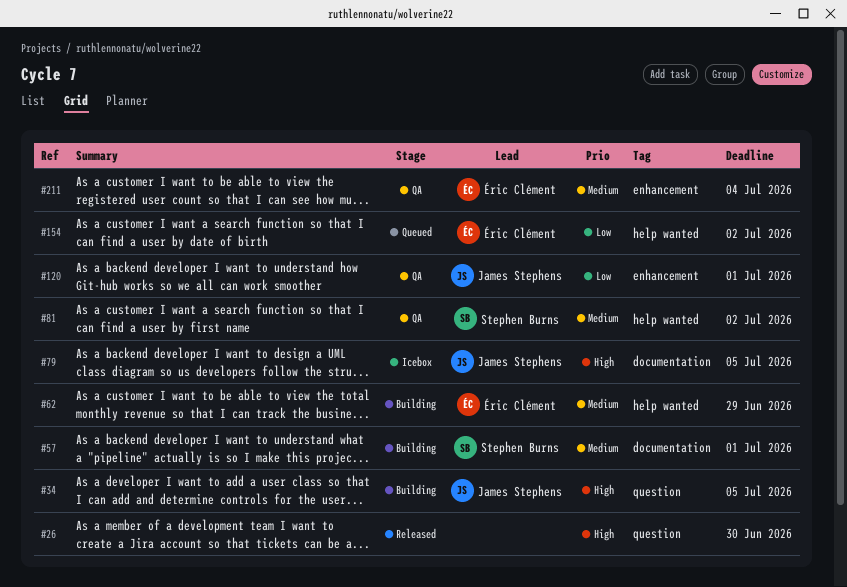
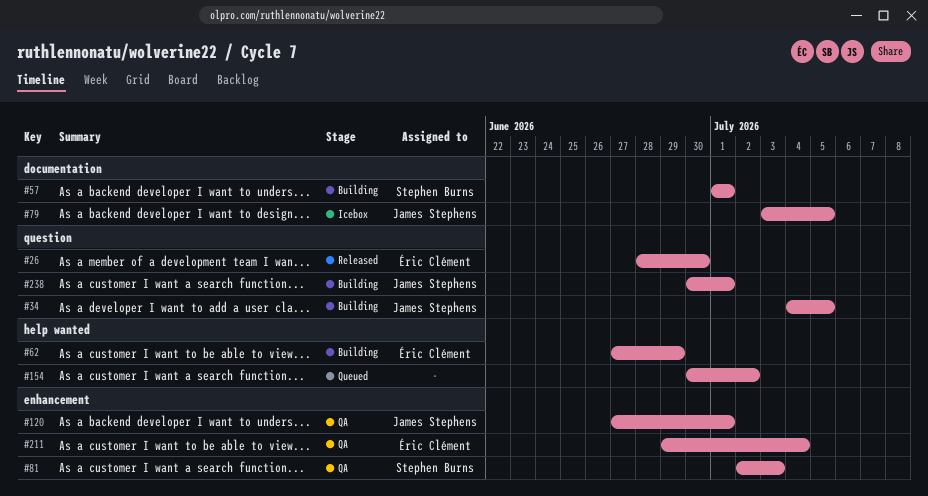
#26, owner: none -> Éric Clément
#81, label: help wanted -> enhancement
#81, due: Jul 2 -> Jul 3
#154, owner: Éric Clément -> none
#238: none -> present

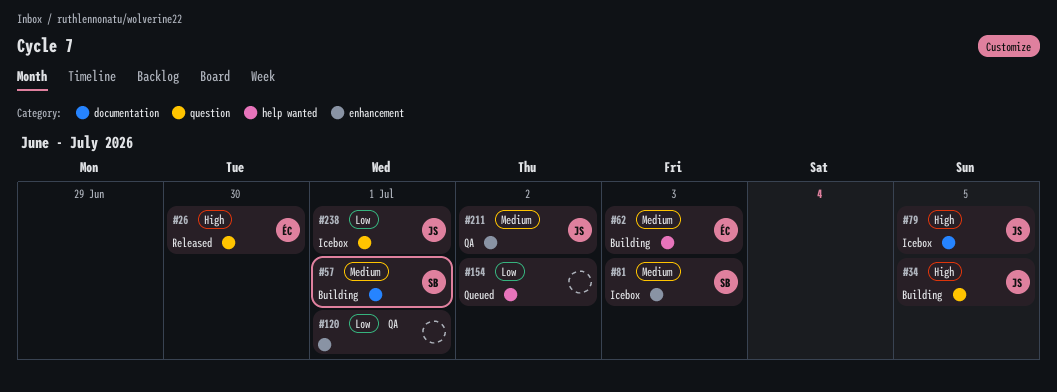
#62, due: Jun 29 -> Jul 3
#81, status: QA -> Icebox
#120, owner: James Stephens -> none
#211, owner: Éric Clément -> James Stephens
#211, due: Jul 4 -> Jul 2
#238, status: Building -> Icebox

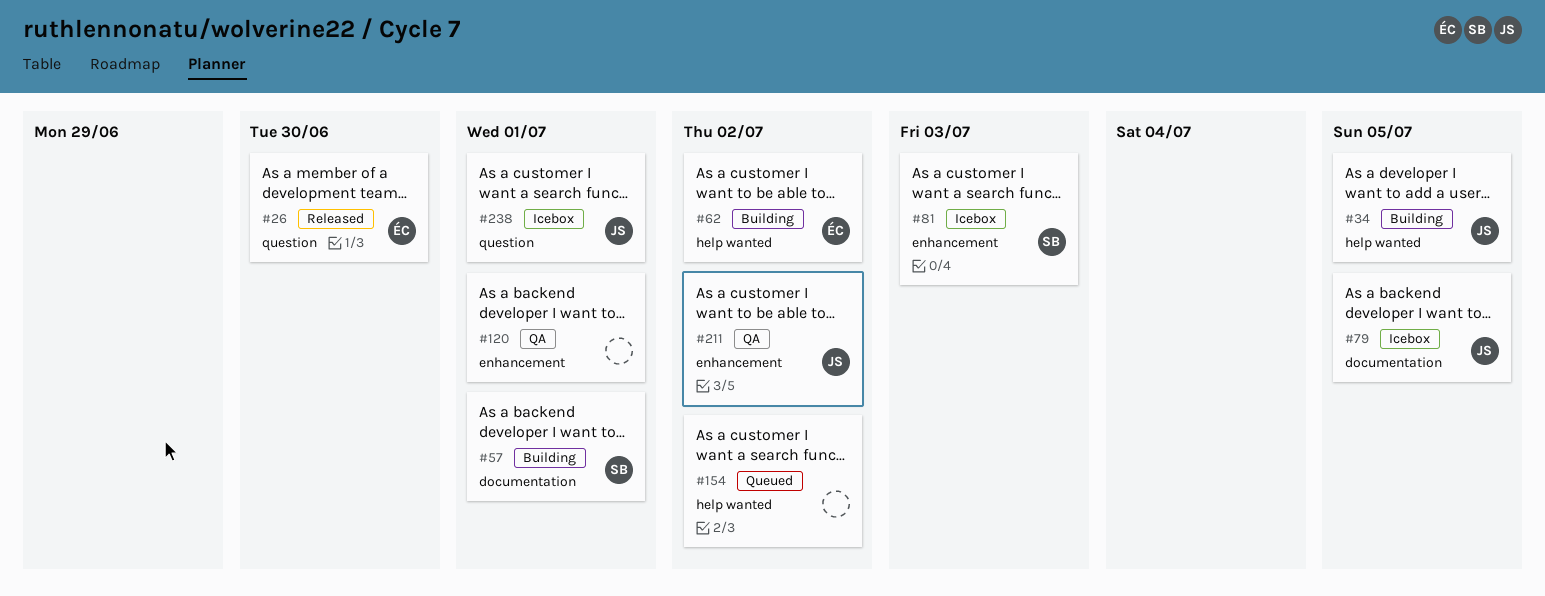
#34, label: question -> help wanted
#62, due: Jul 3 -> Jul 2

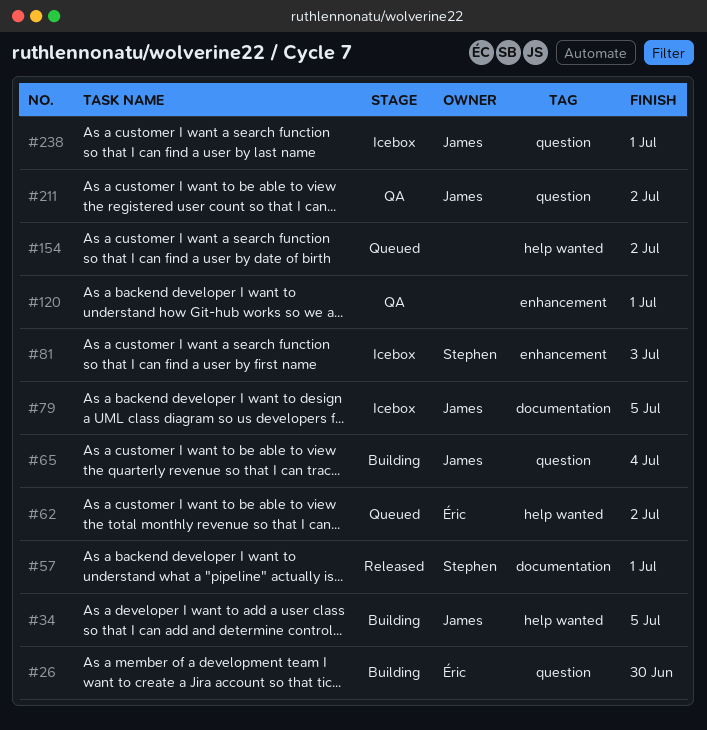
#26, status: Released -> Building
#57, status: Building -> Released
#62, status: Building -> Queued
#65: none -> present
#211, label: enhancement -> question

